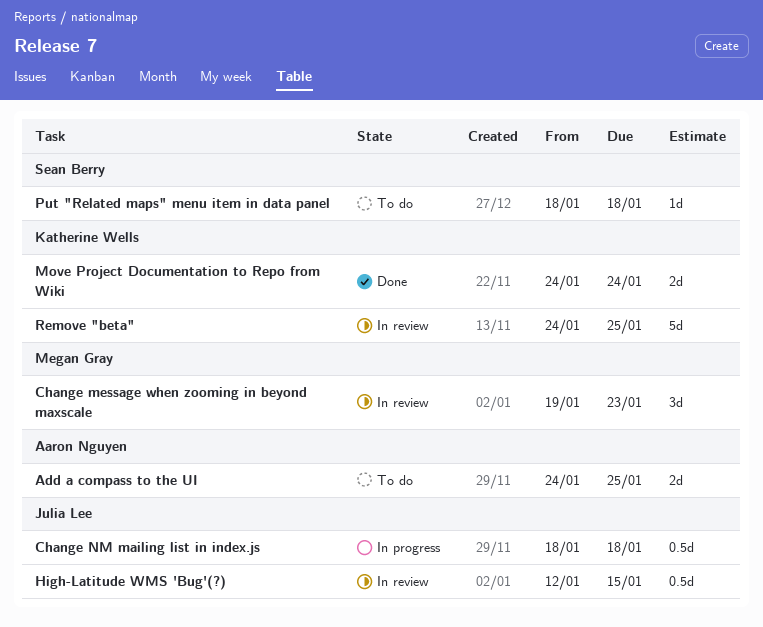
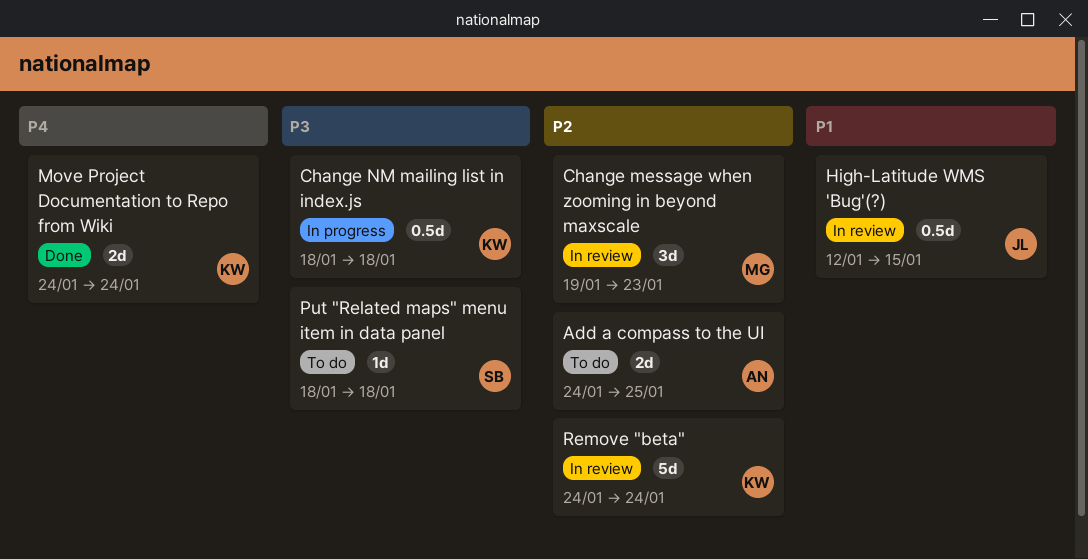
Change NM mailing list in index.js, owner: Julia Lee -> Katherine Wells
Remove "beta", due: Jan 25 -> Jan 24

